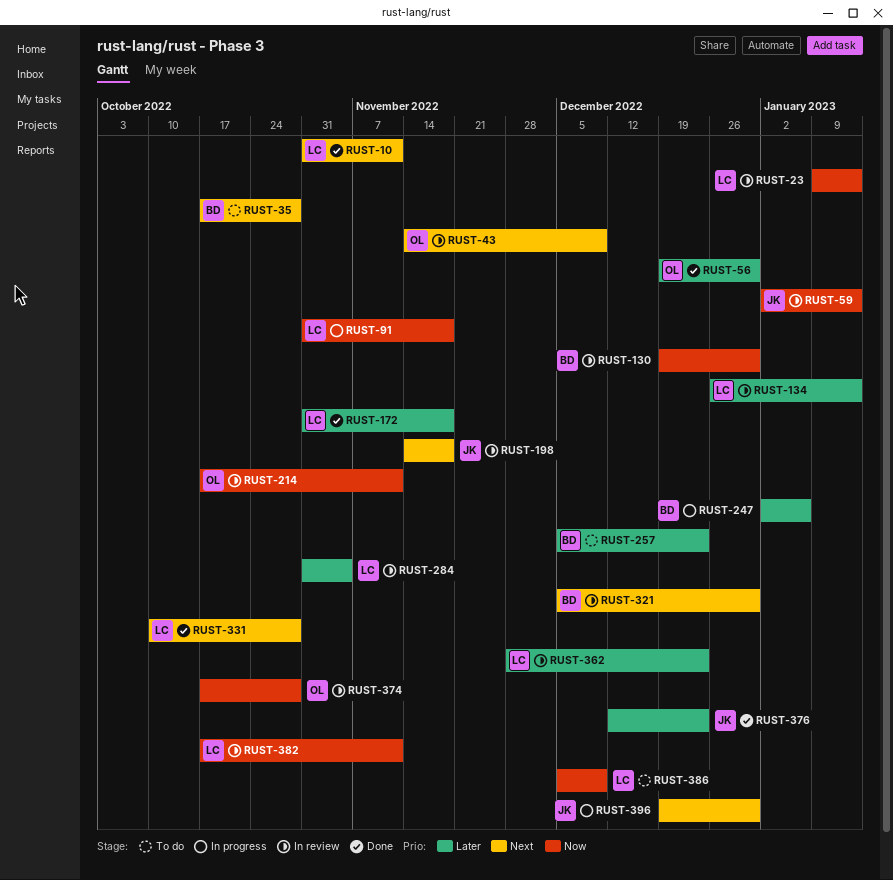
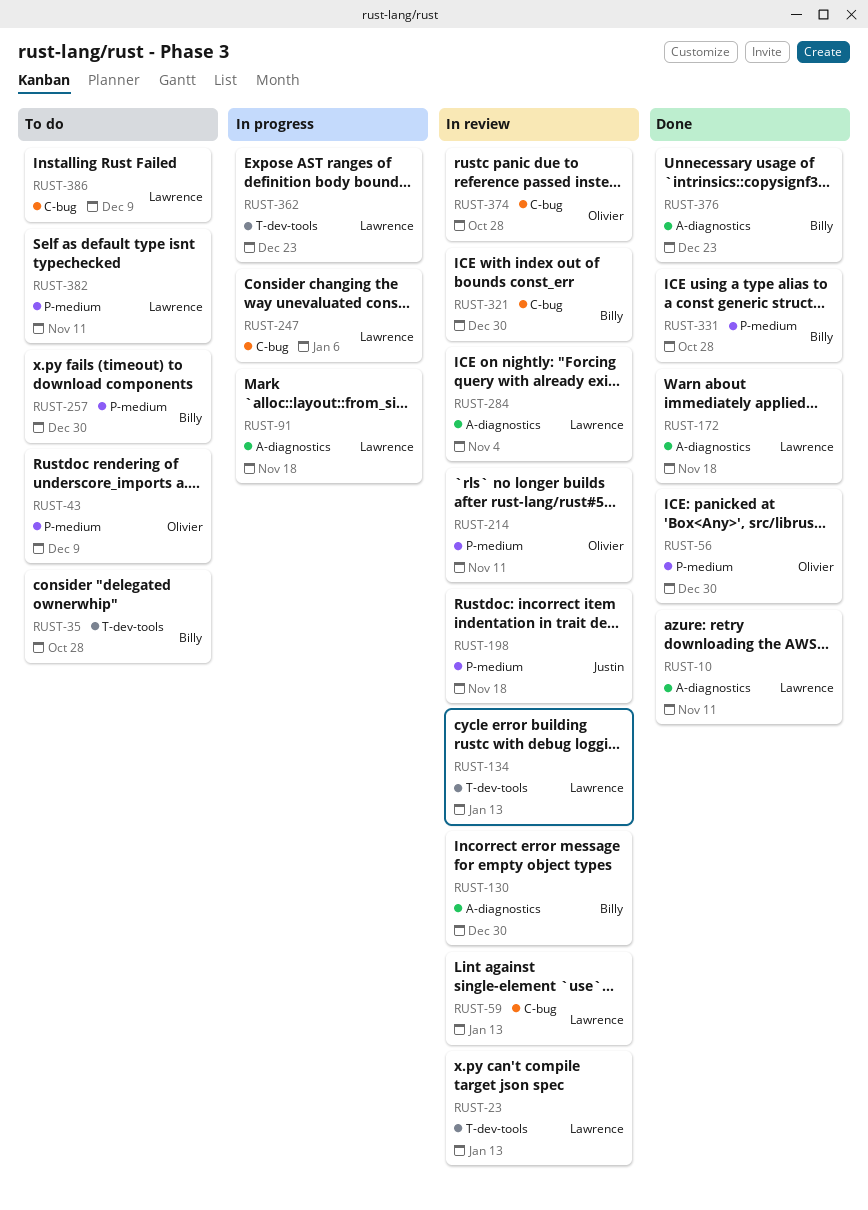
RUST-43, status: In review -> To do
RUST-59, owner: Justin -> Lawrence
RUST-247, owner: Billy -> Lawrence
RUST-257, due: Dec 23 -> Dec 30
RUST-331, owner: Lawrence -> Billy
RUST-362, status: In review -> In progress
RUST-376, owner: Justin -> Billy
RUST-382, status: In review -> To do
RUST-396: present -> none

